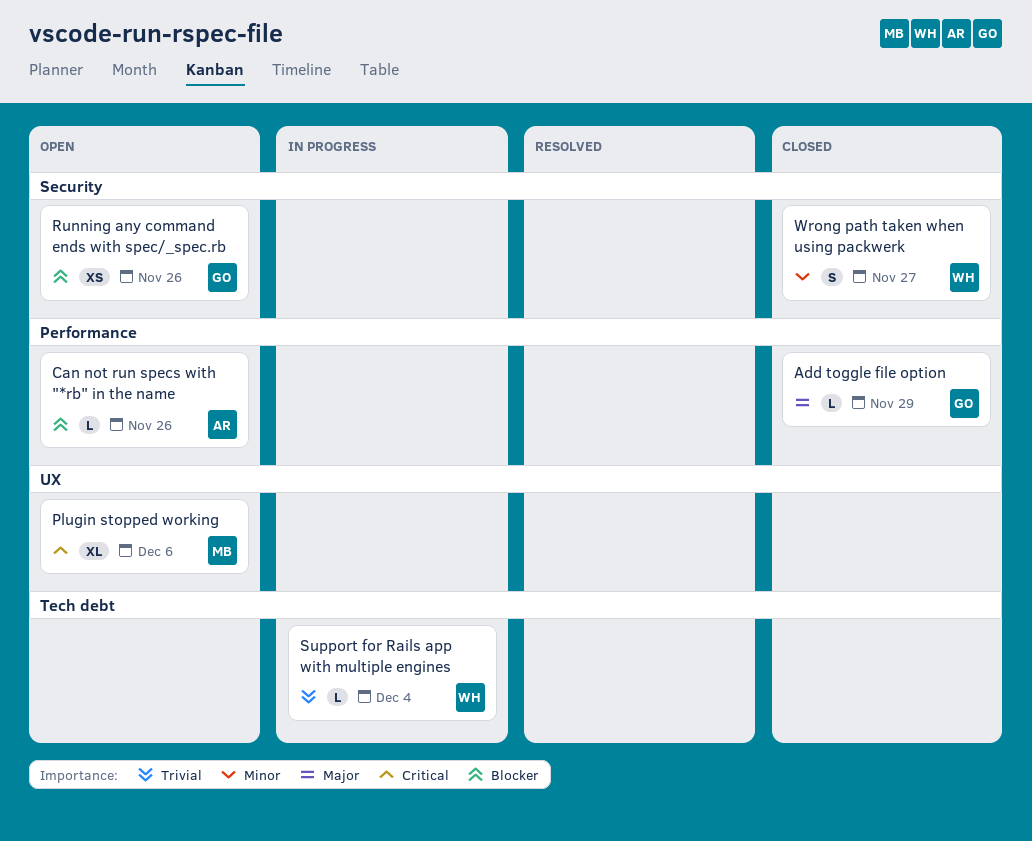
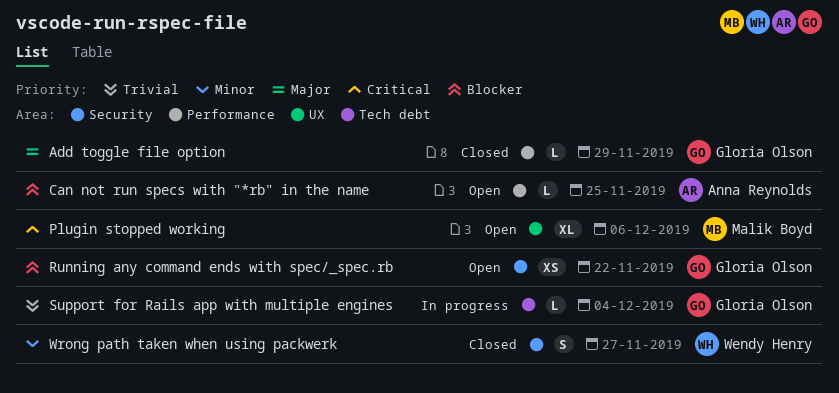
Can not run specs with "*rb" in the name, due: Nov 26 -> Nov 25
Running any command ends with spec/_spec.rb, due: Nov 26 -> Nov 22
Support for Rails app with multiple engines, owner: Wendy Henry -> Gloria Olson

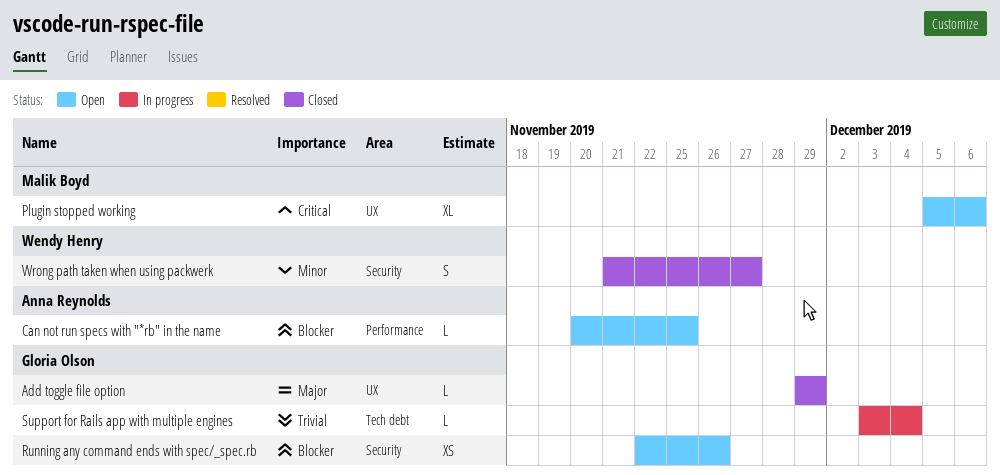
Add toggle file option, label: Performance -> UX
Running any command ends with spec/_spec.rb, due: Nov 22 -> Nov 26

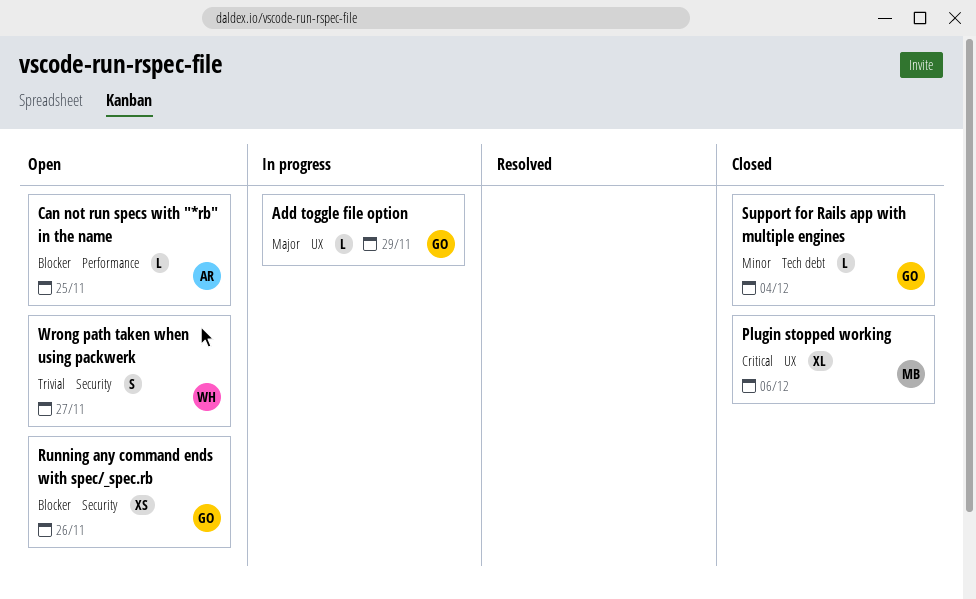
Add toggle file option, status: Closed -> In progress
Plugin stopped working, status: Open -> Closed
Support for Rails app with multiple engines, status: In progress -> Closed
Support for Rails app with multiple engines, priority: Trivial -> Minor
Wrong path taken when using packwerk, status: Closed -> Open
Wrong path taken when using packwerk, priority: Minor -> Trivial

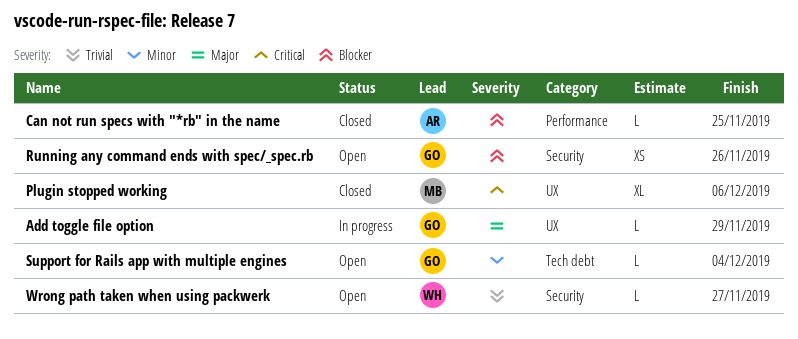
Can not run specs with "*rb" in the name, status: Open -> Closed
Support for Rails app with multiple engines, status: Closed -> Open
Wrong path taken when using packwerk, estimate: S -> L

